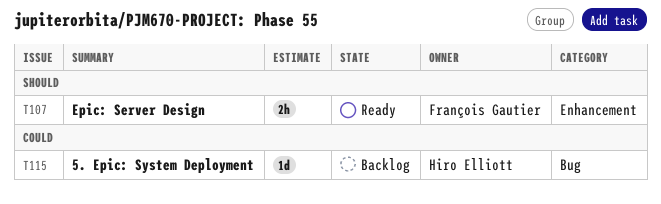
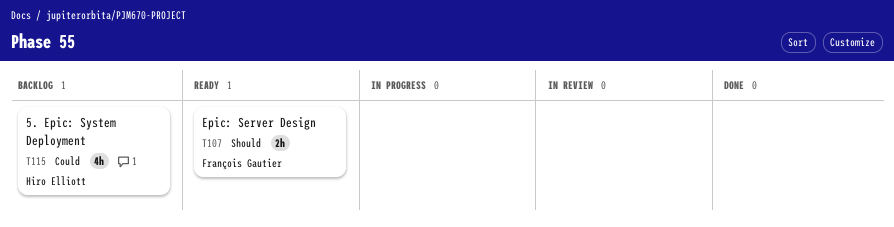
T115, estimate: 1d -> 4h

